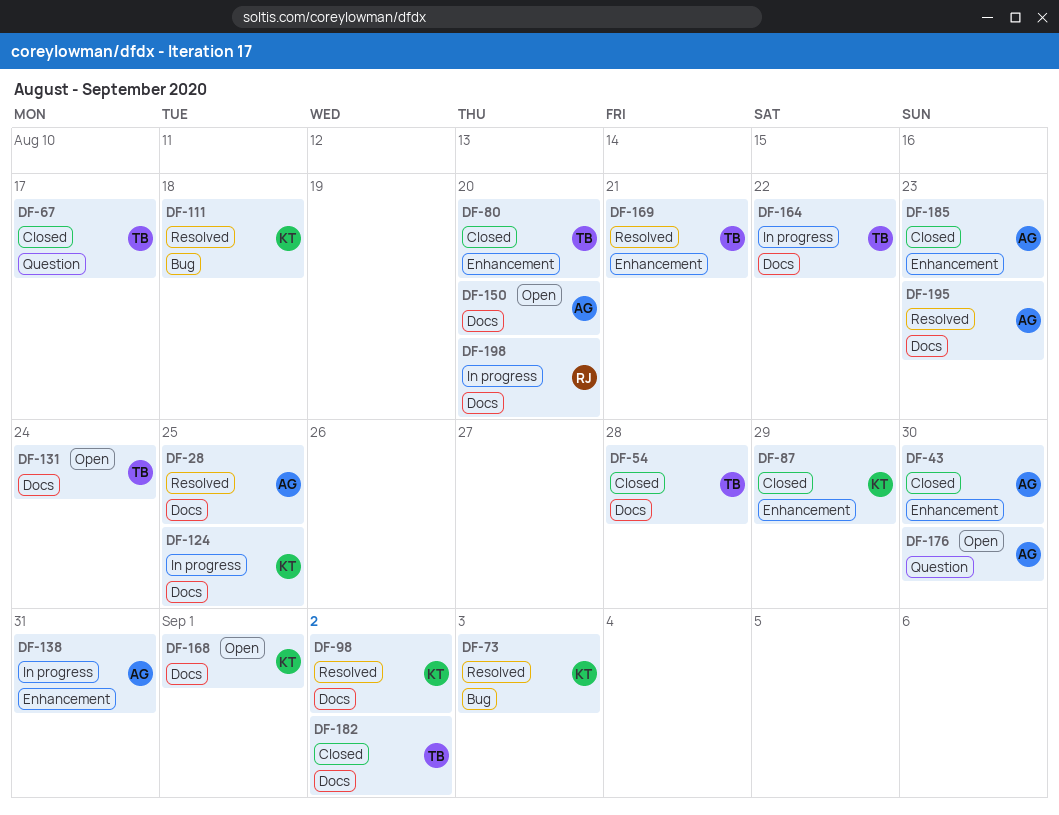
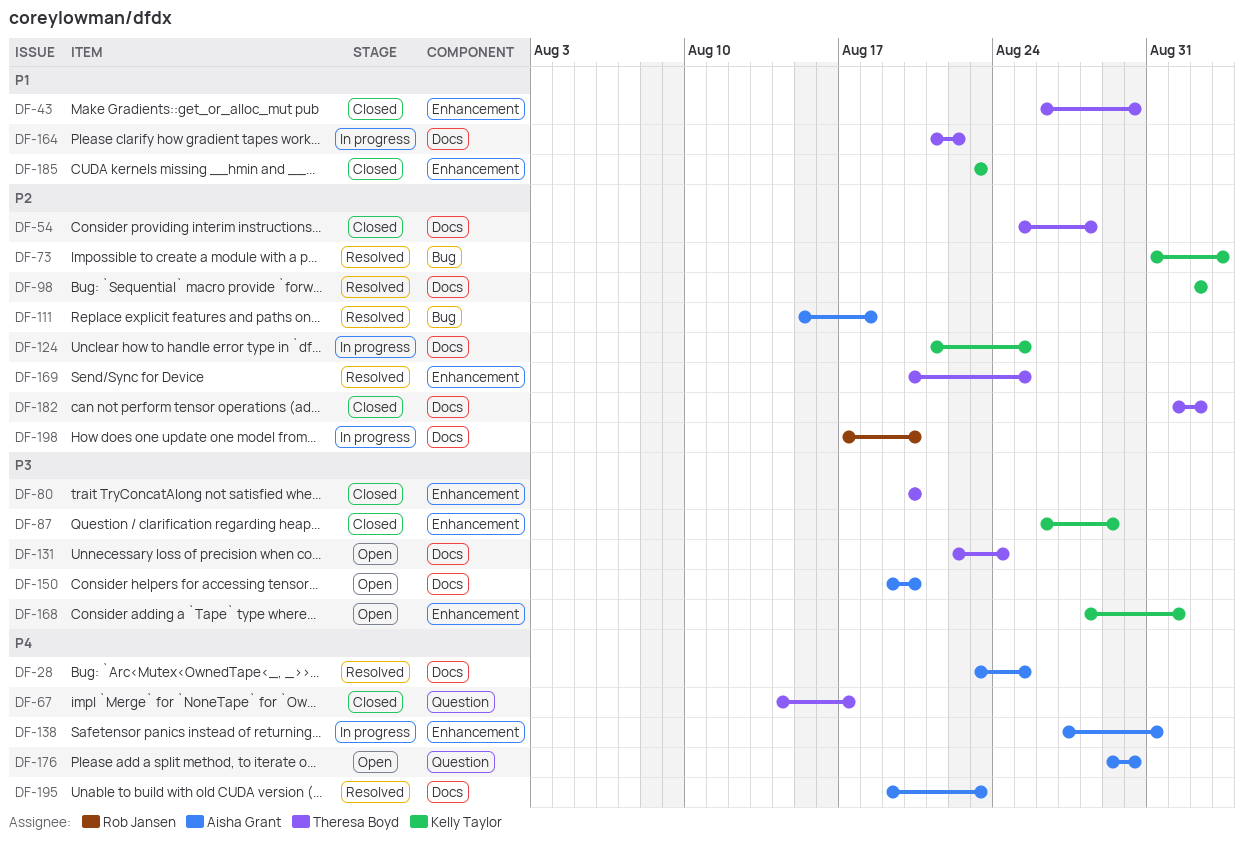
DF-43, owner: Aisha Grant -> Theresa Boyd
DF-111, owner: Kelly Taylor -> Aisha Grant
DF-168, label: Docs -> Enhancement
DF-169, due: Aug 21 -> Aug 25
DF-185, owner: Aisha Grant -> Kelly Taylor

